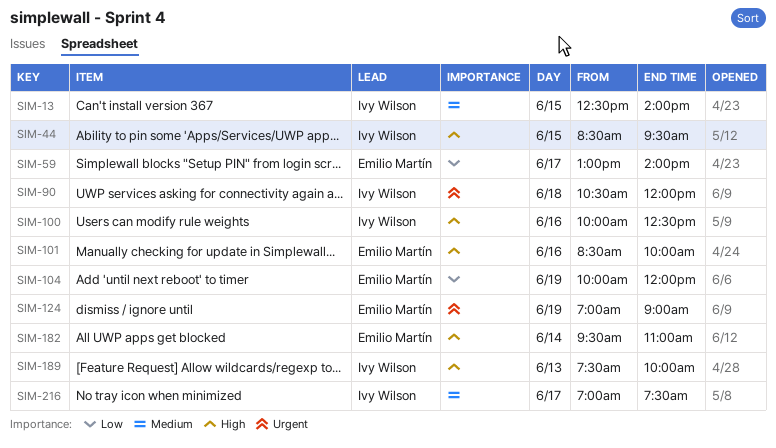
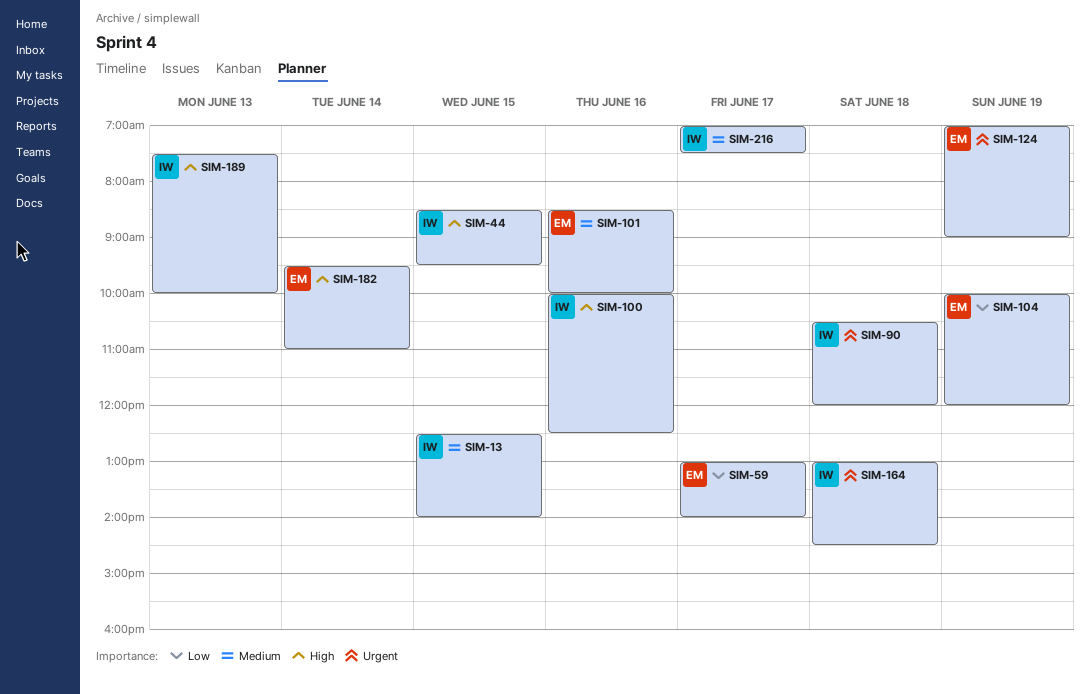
SIM-101, priority: High -> Medium
SIM-164: none -> present

